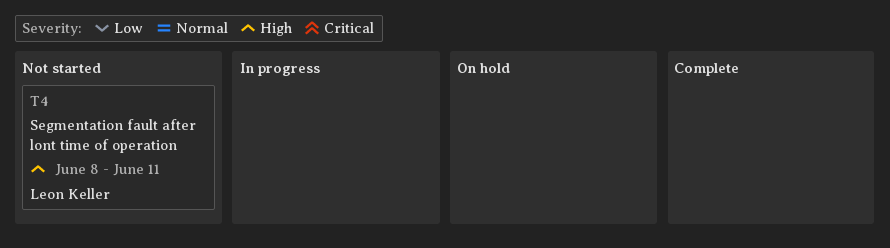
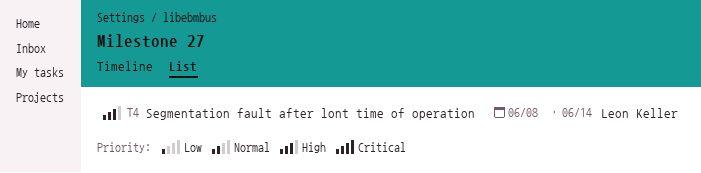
T4, due: Jun 11 -> Jun 14

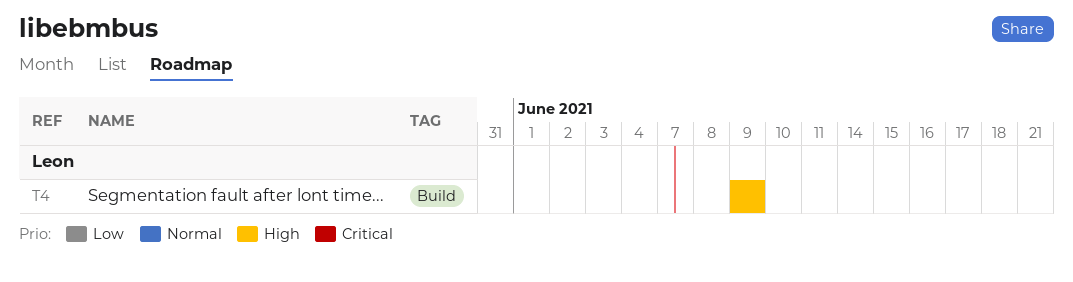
T4, start: Jun 8 -> Jun 9
T4, due: Jun 14 -> Jun 9

